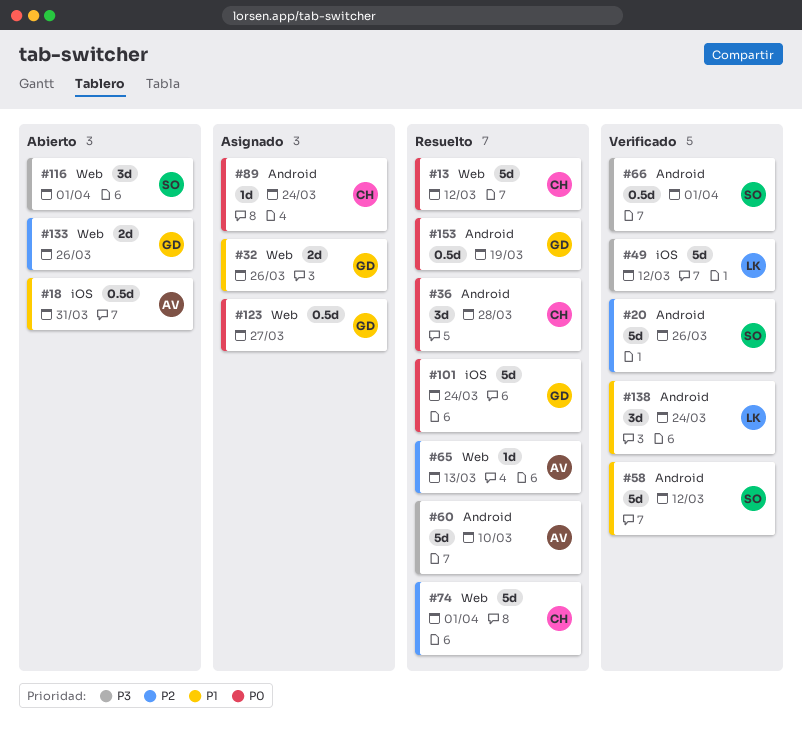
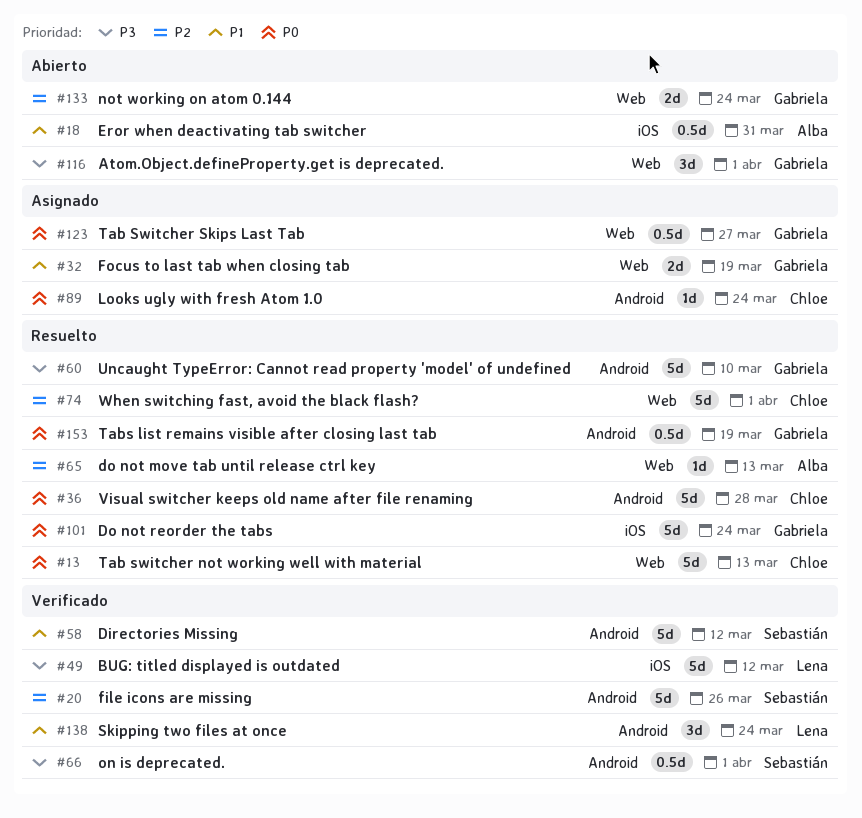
#13, due: Mar 12 -> Mar 13
#32, due: Mar 26 -> Mar 19
#36, estimate: 3d -> 5d
#60, owner: Alba -> Gabriela
#116, owner: Sebastián -> Gabriela
#133, due: Mar 26 -> Mar 24

